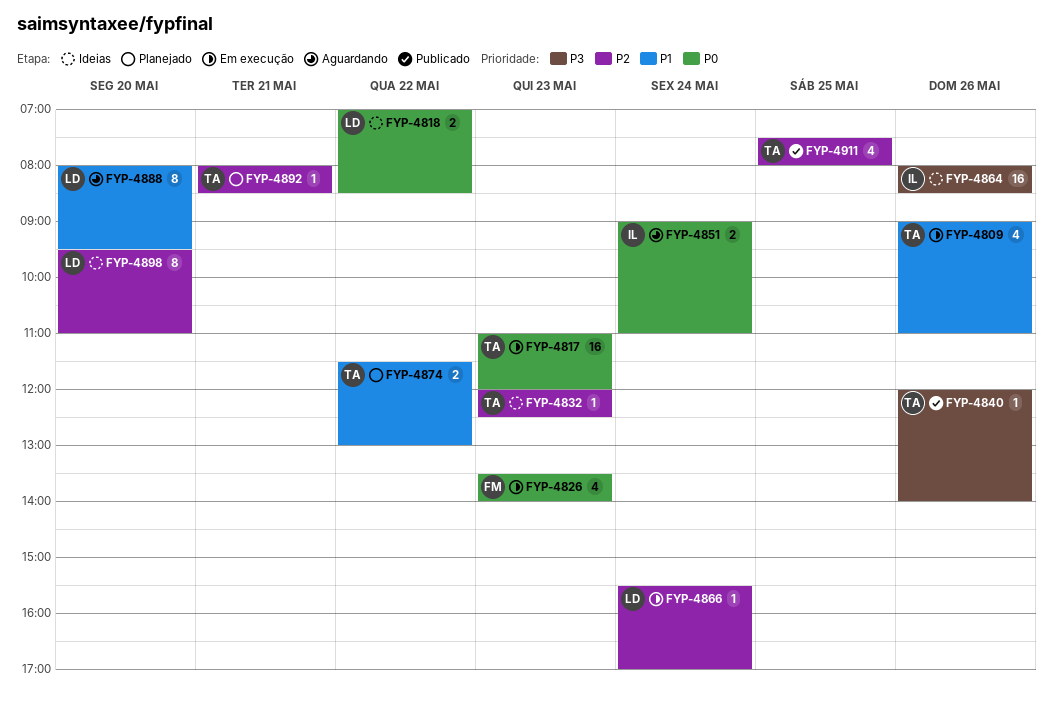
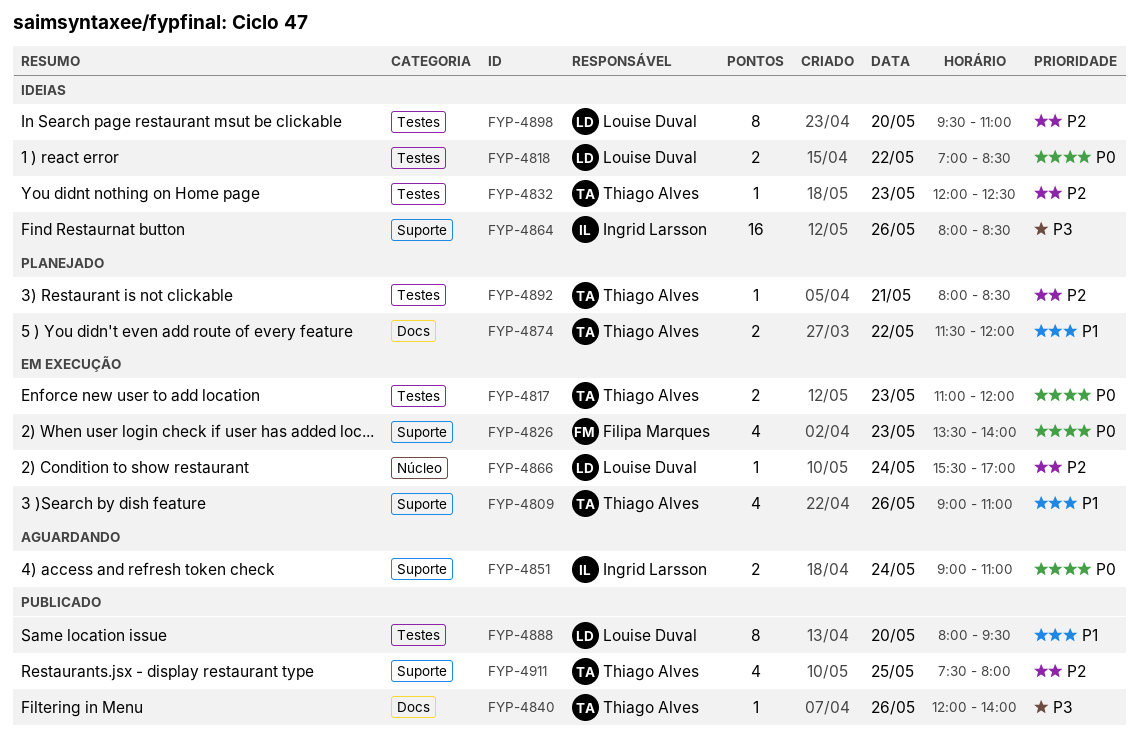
FYP-4817, estimate: 16 -> 2
FYP-4874, ends: 13:00 -> 12:00
FYP-4888, status: Aguardando -> Publicado

